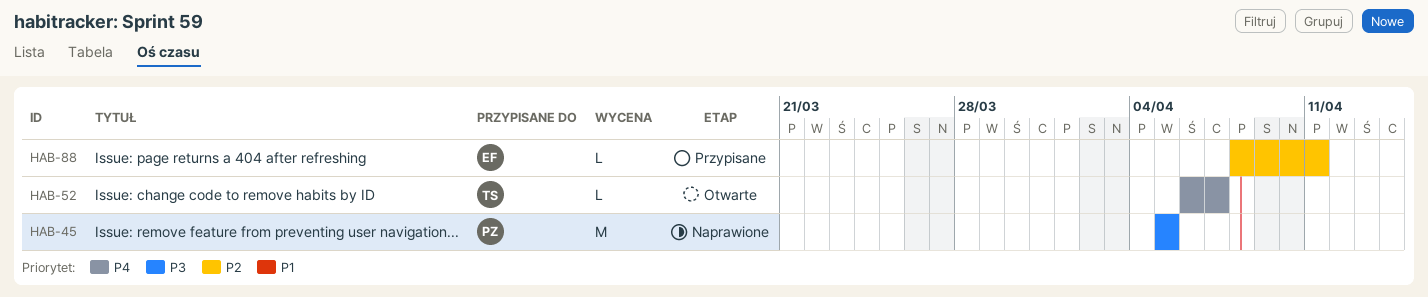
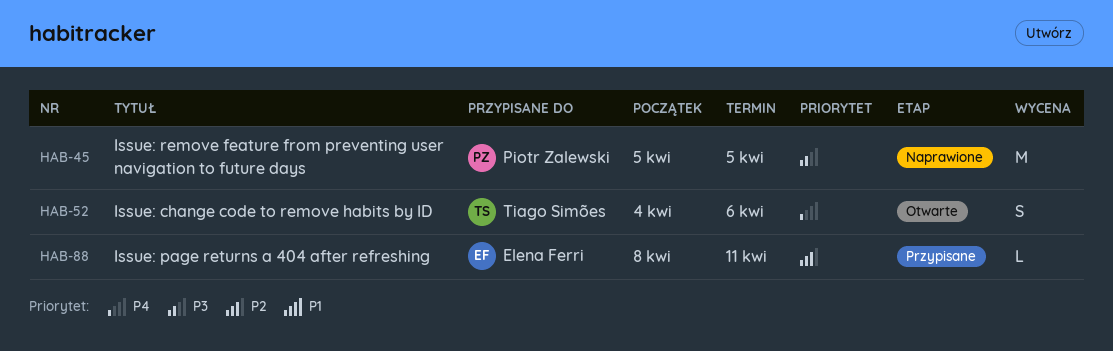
HAB-52, estimate: L -> S
HAB-52, start: Apr 6 -> Apr 4
HAB-52, due: Apr 7 -> Apr 6

